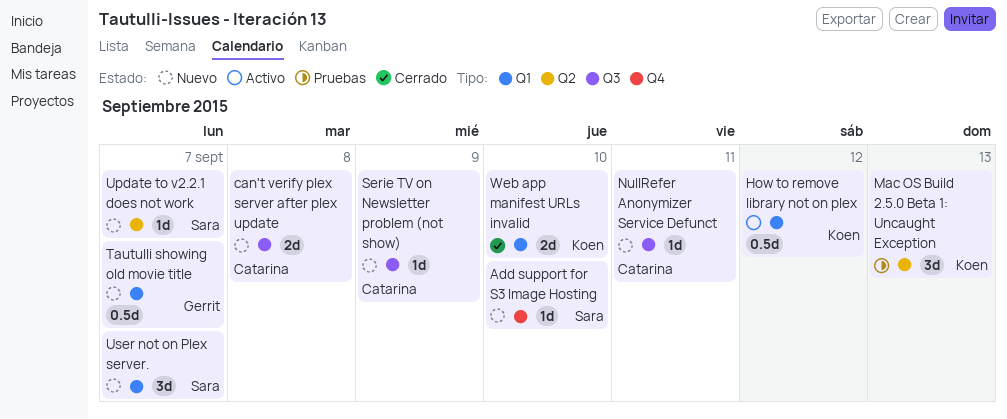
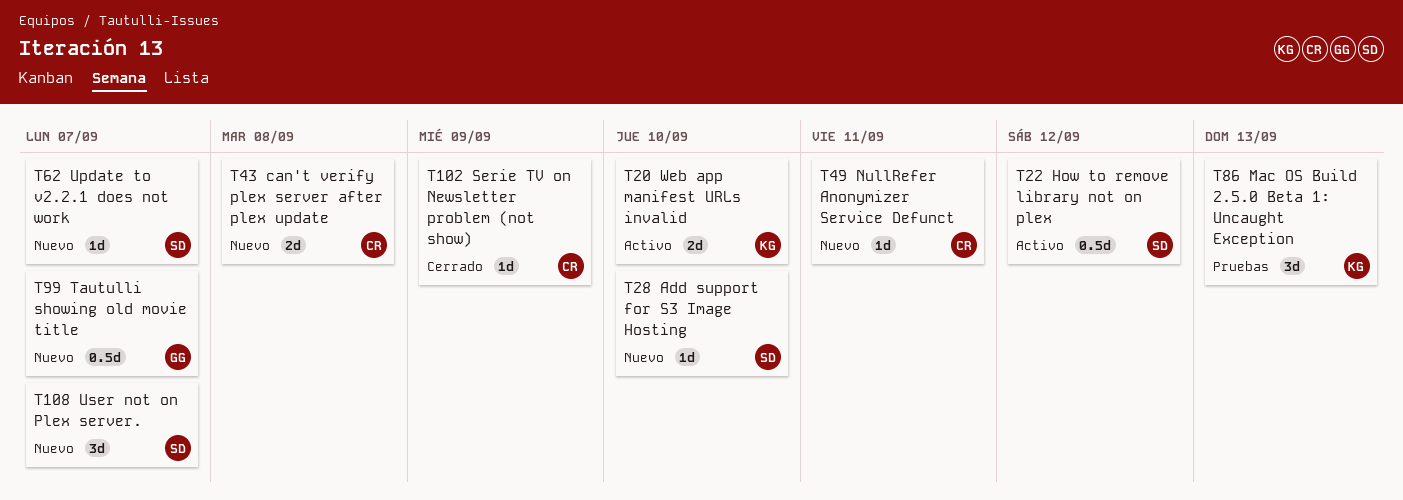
How to remove library not on plex, owner: Koen -> Sara
Serie TV on Newsletter problem (not show), status: Nuevo -> Cerrado
Web app manifest URLs invalid, status: Cerrado -> Activo

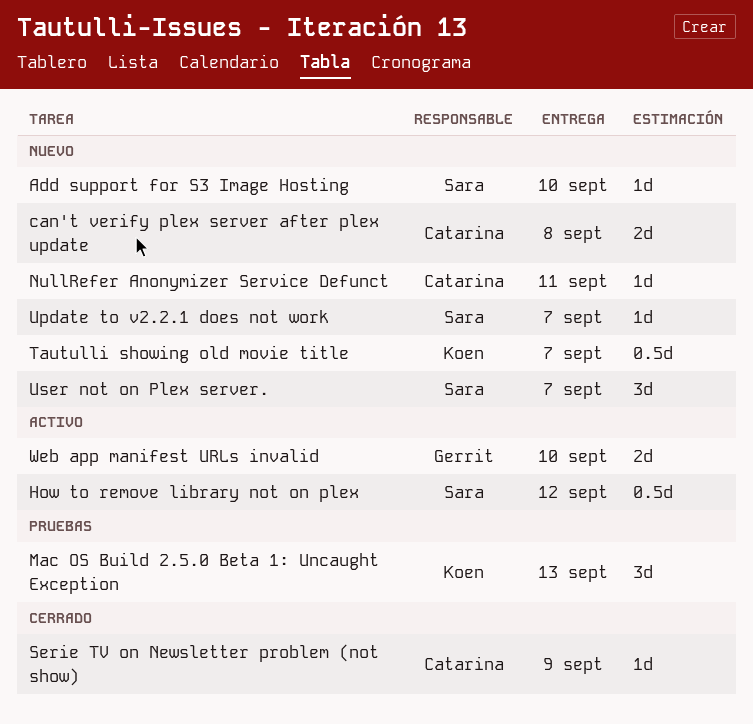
Tautulli showing old movie title, owner: Gerrit -> Koen
Web app manifest URLs invalid, owner: Koen -> Gerrit

